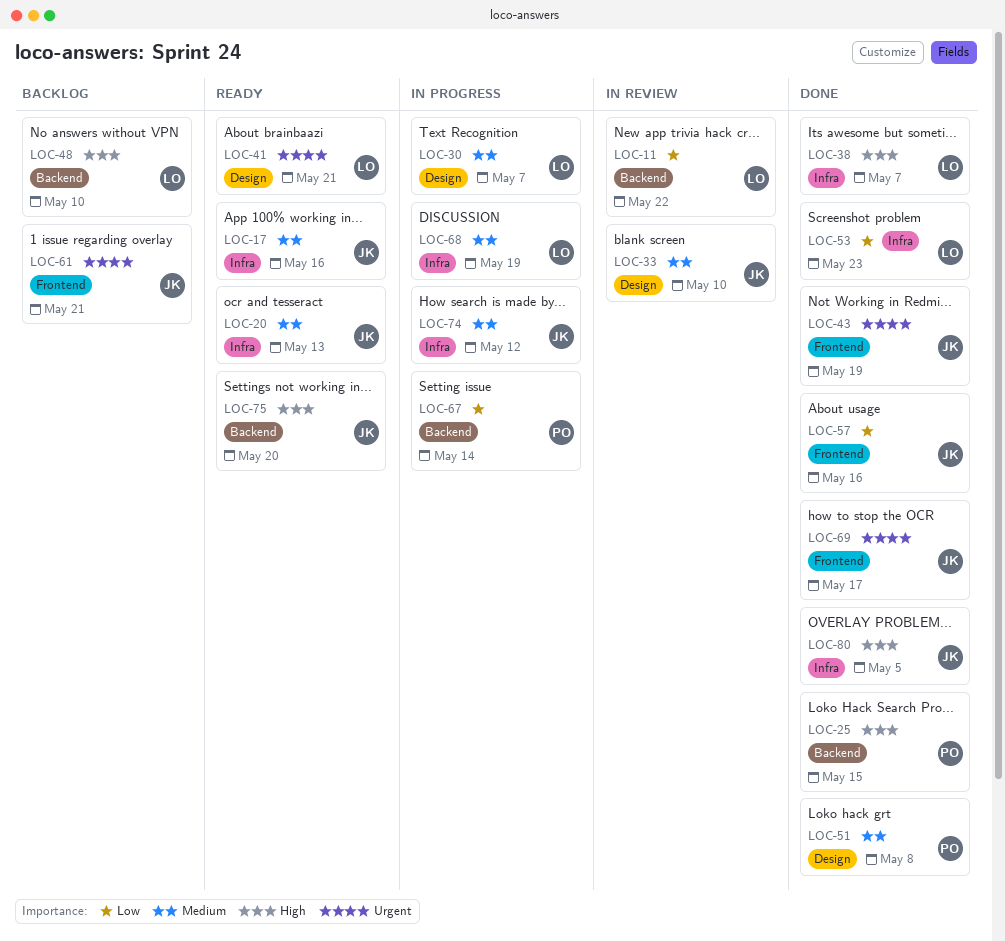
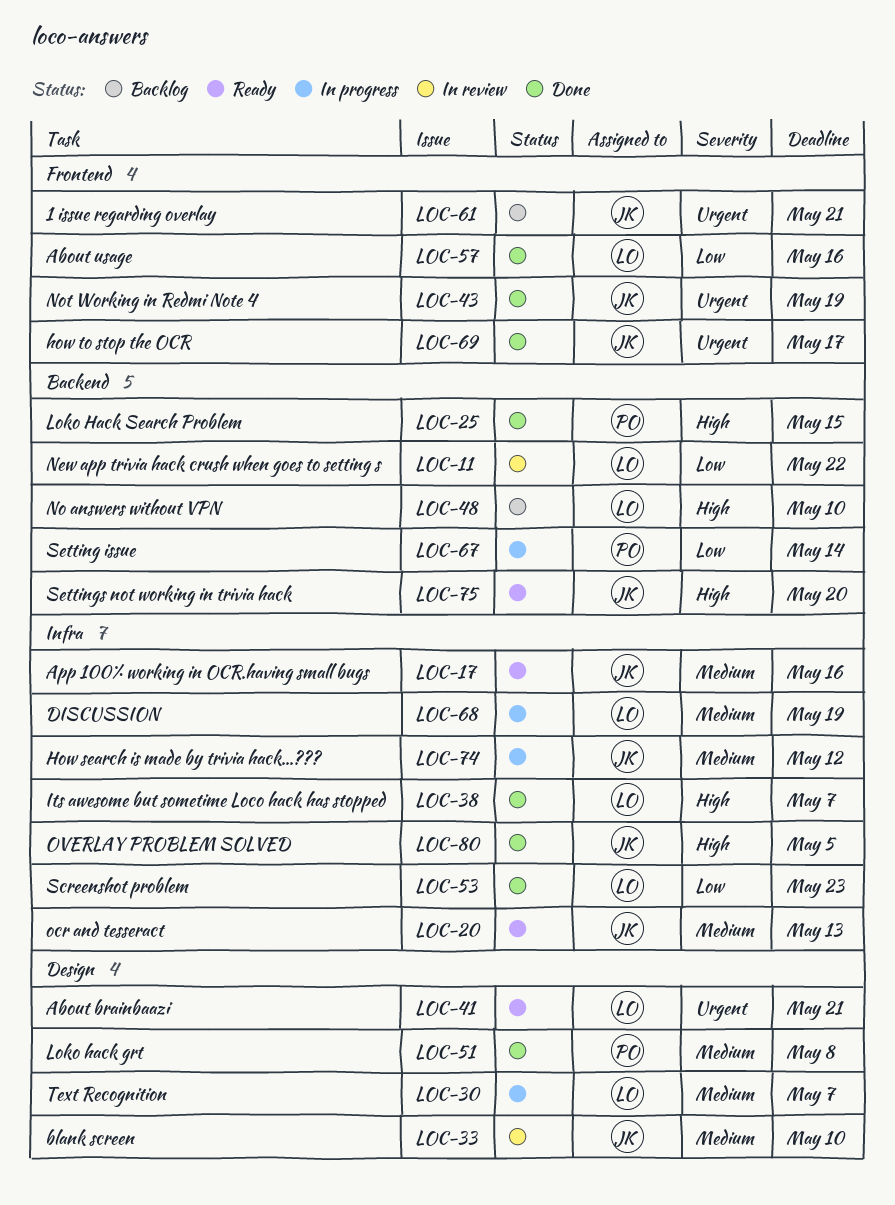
LOC-57, owner: JK -> LO

